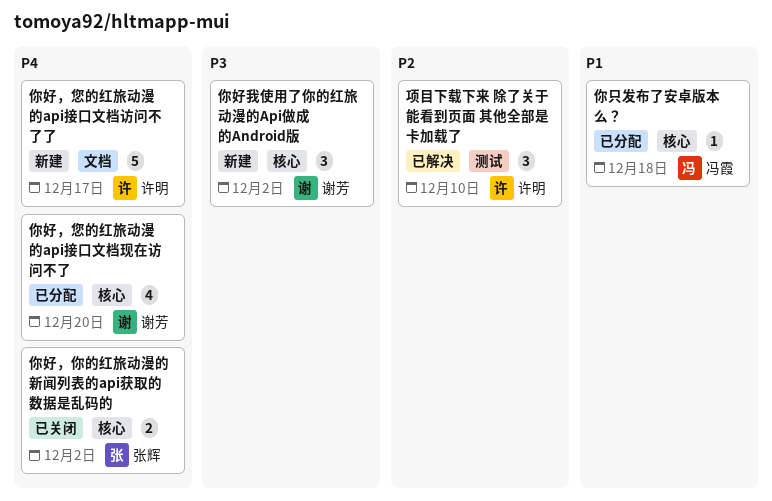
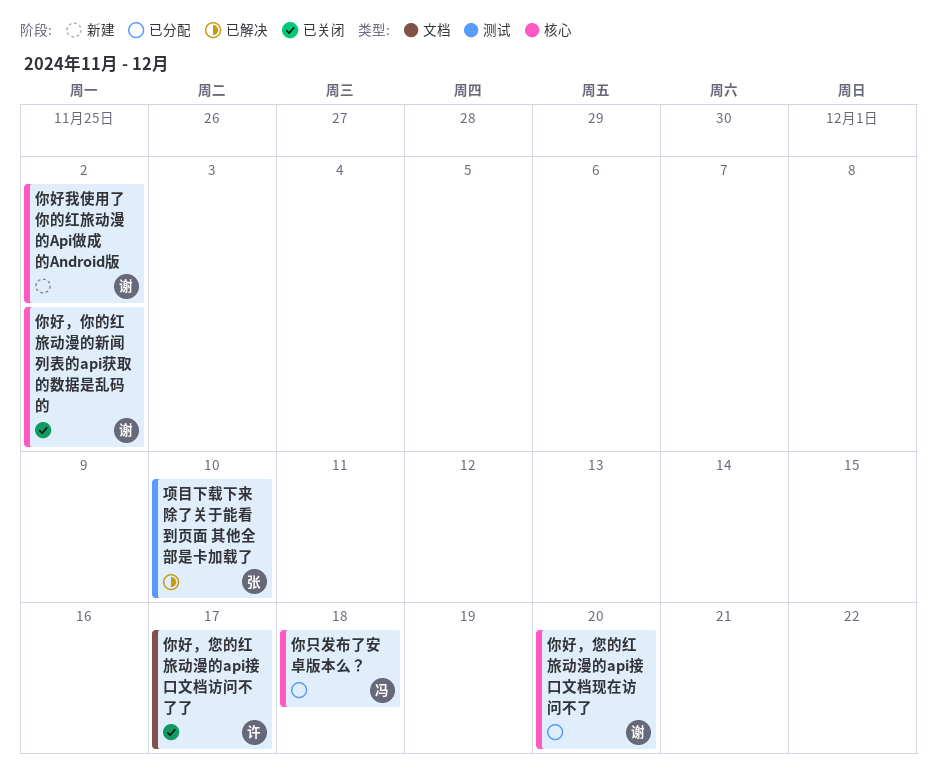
你好，你的红旅动漫的新闻列表的api获取的数据是乱码的, owner: 张辉 -> 谢芳
你好，您的红旅动漫的api接口文档访问不了了, status: 新建 -> 已关闭
项目下载下来 除了关于能看到页面 其他全部是卡加载了, owner: 许明 -> 张辉

